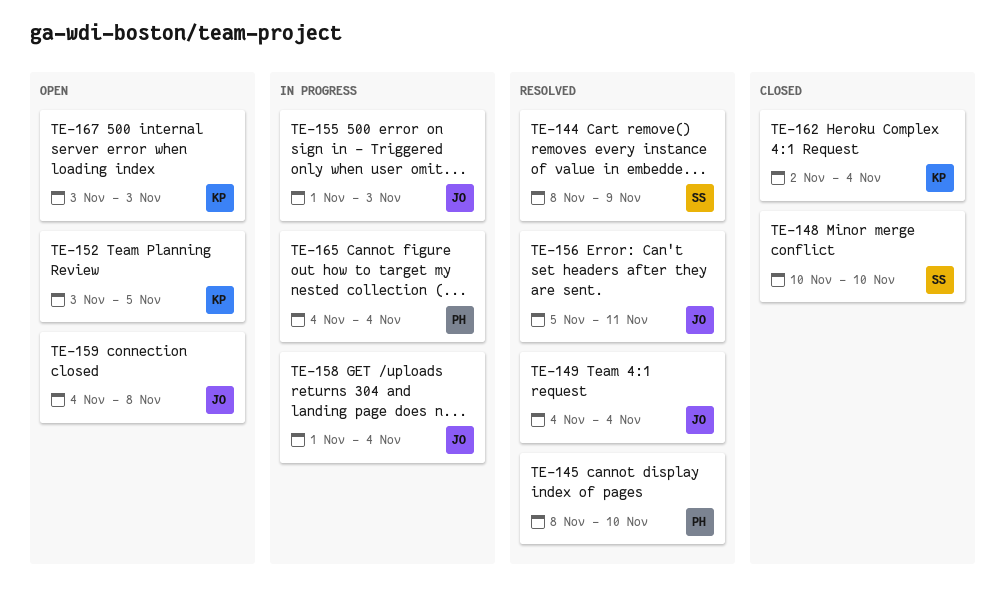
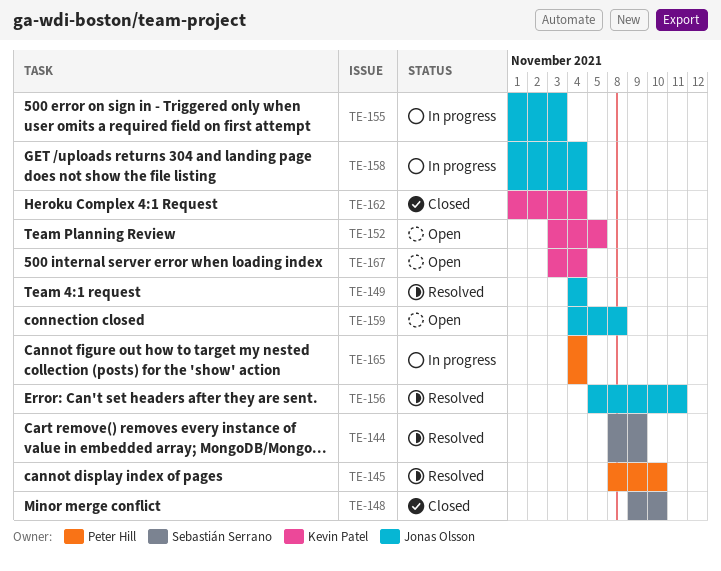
TE-148, start: Nov 10 -> Nov 9
TE-162, start: Nov 2 -> Nov 1
TE-167, due: Nov 3 -> Nov 4

